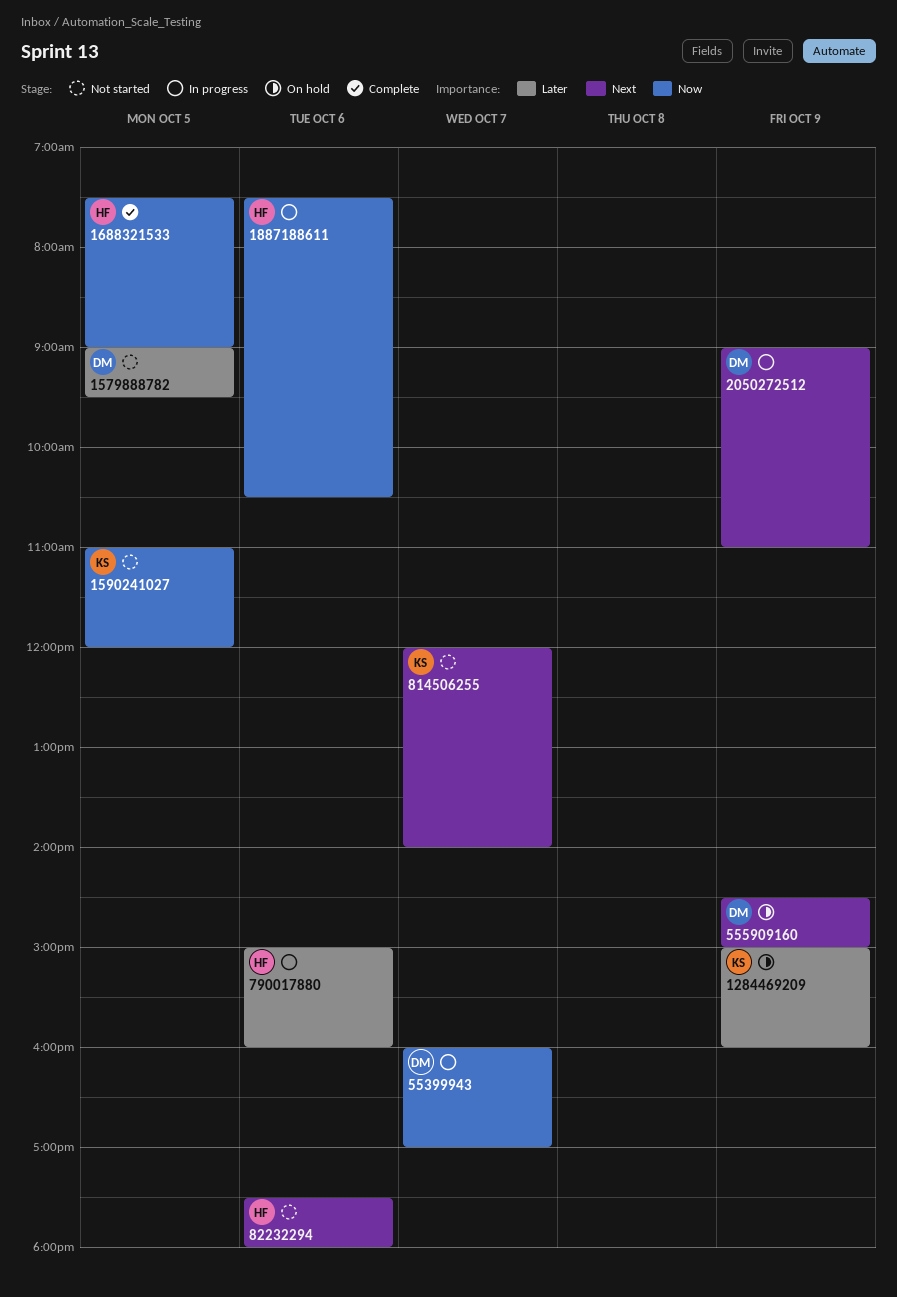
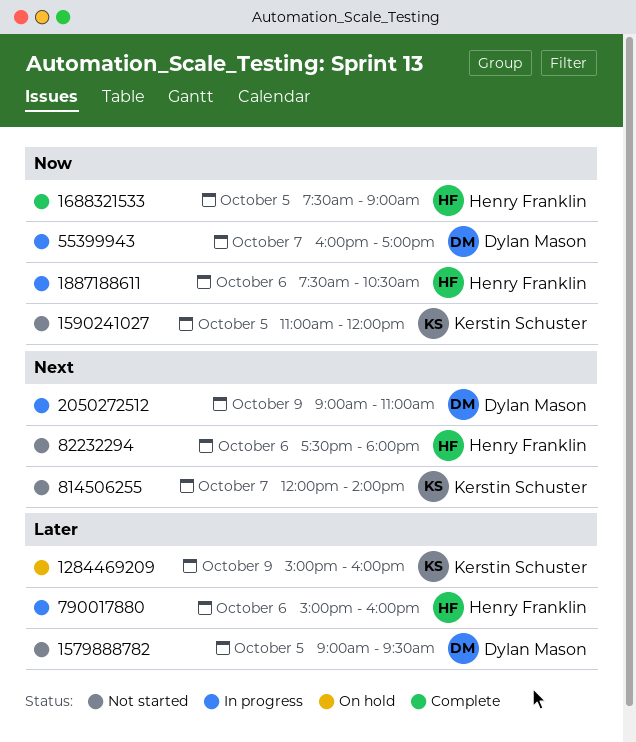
555909160: present -> none

